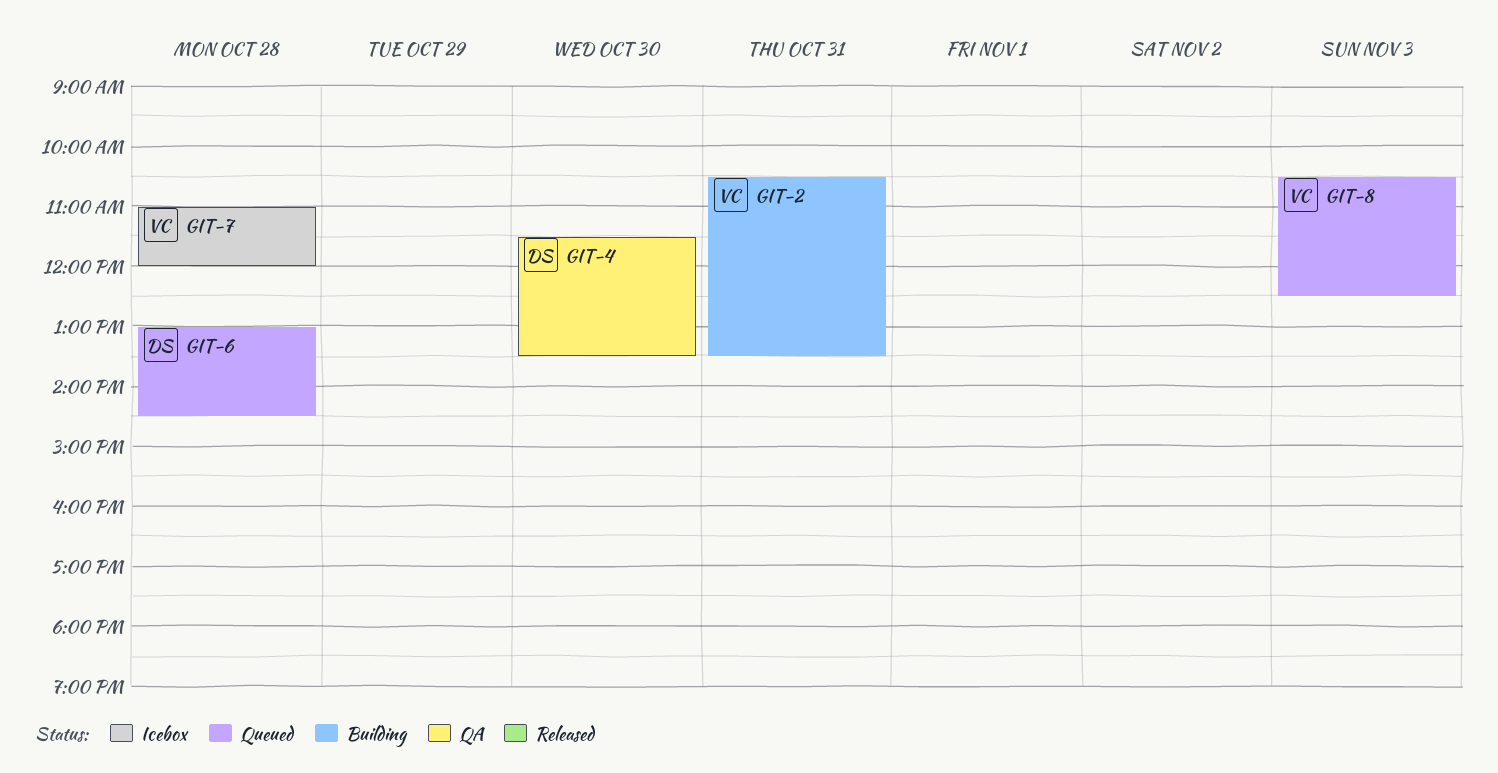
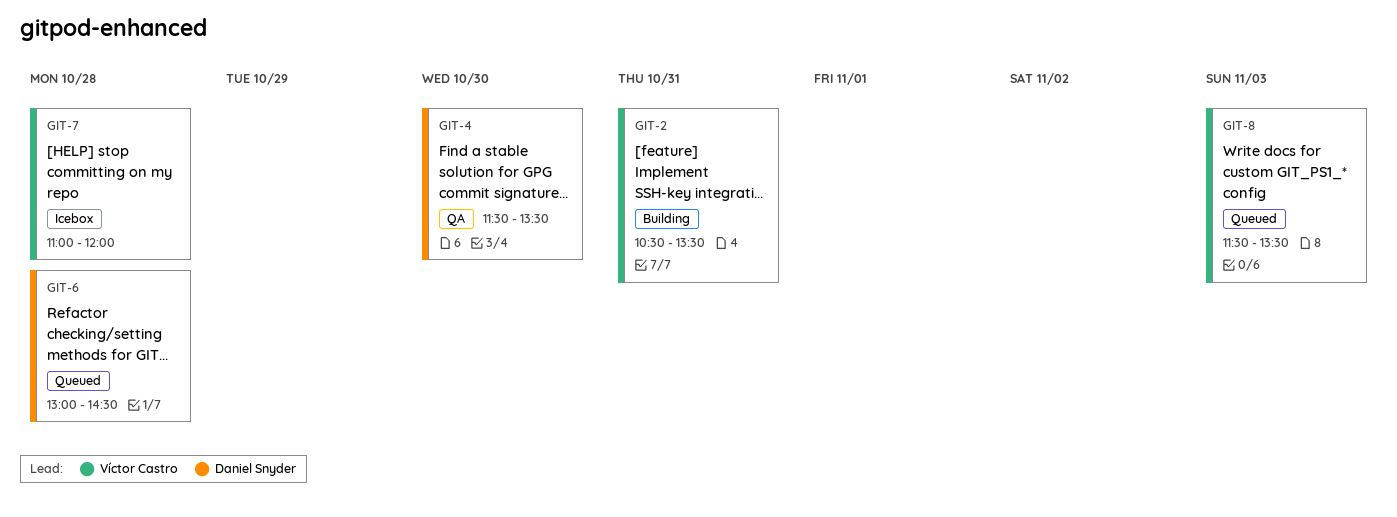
GIT-8, begins: 10:30 -> 11:30
GIT-8, ends: 12:30 -> 13:30

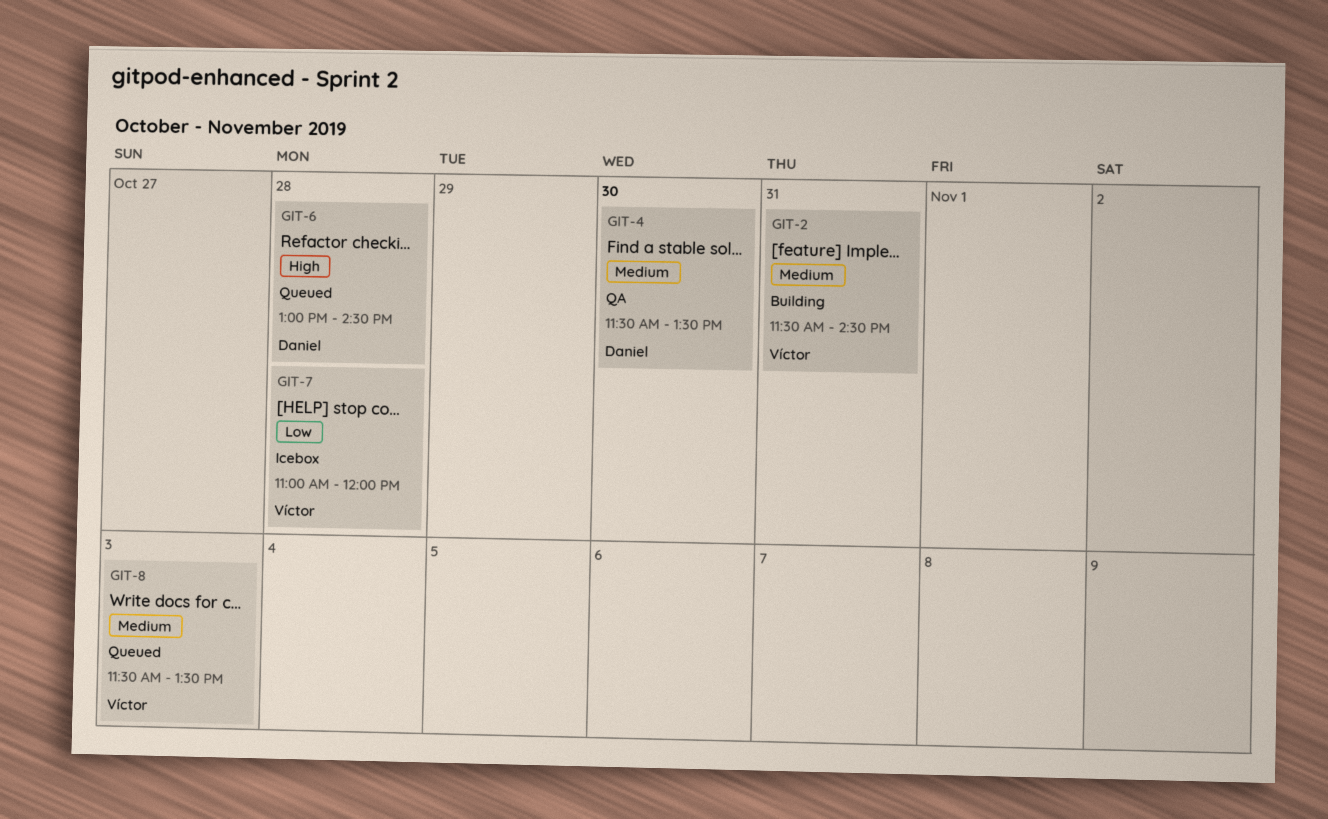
GIT-2, begins: 10:30 -> 11:30
GIT-2, ends: 13:30 -> 14:30

